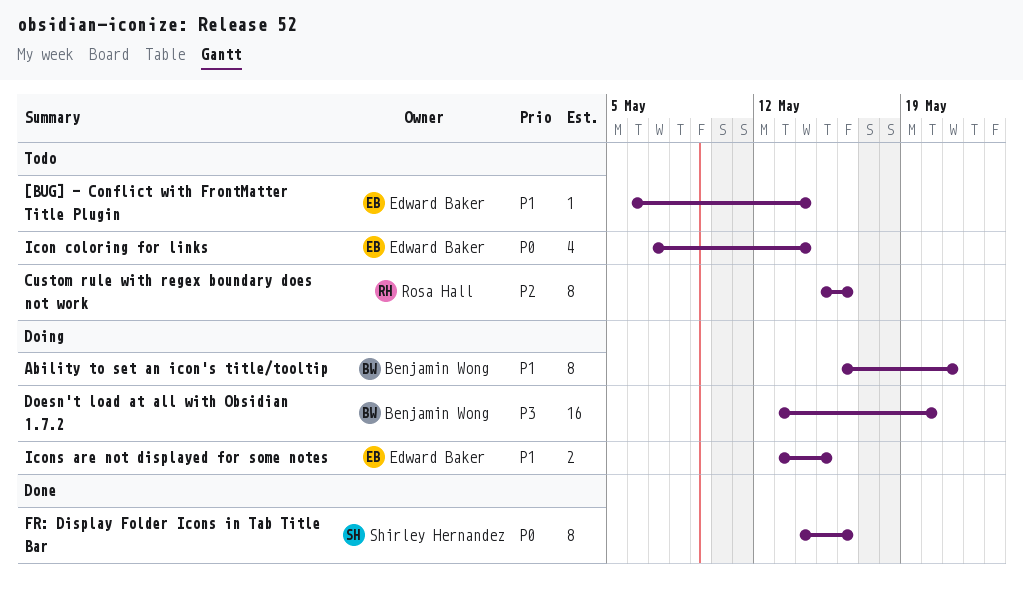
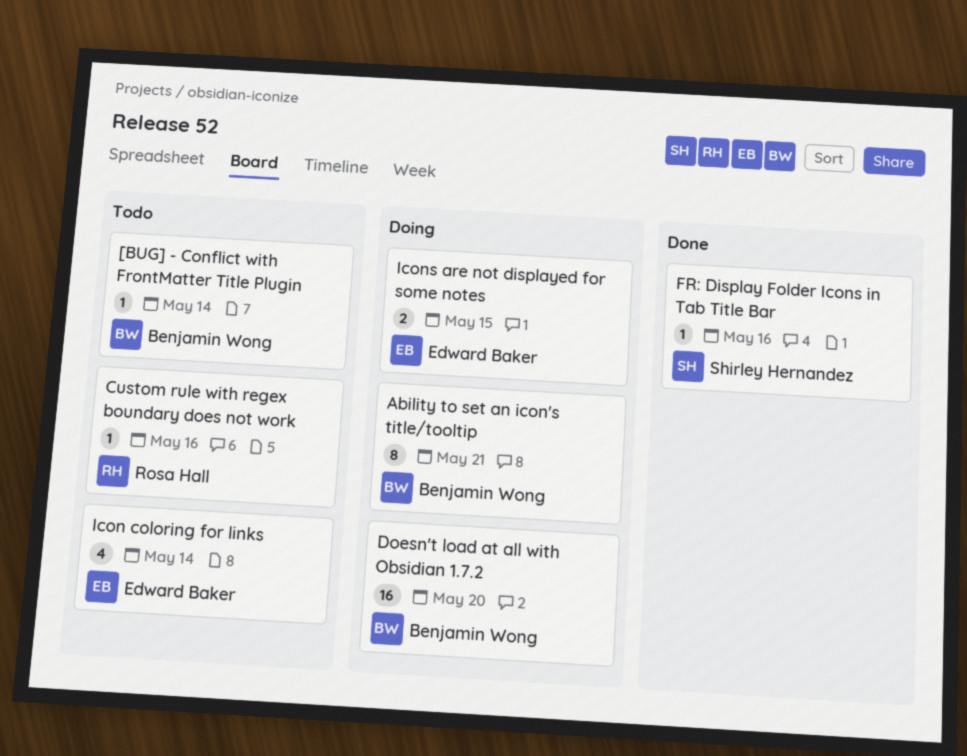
[BUG] - Conflict with FrontMatter Title Plugin, owner: Edward Baker -> Benjamin Wong
Custom rule with regex boundary does not work, estimate: 8 -> 1
FR: Display Folder Icons in Tab Title Bar, estimate: 8 -> 1

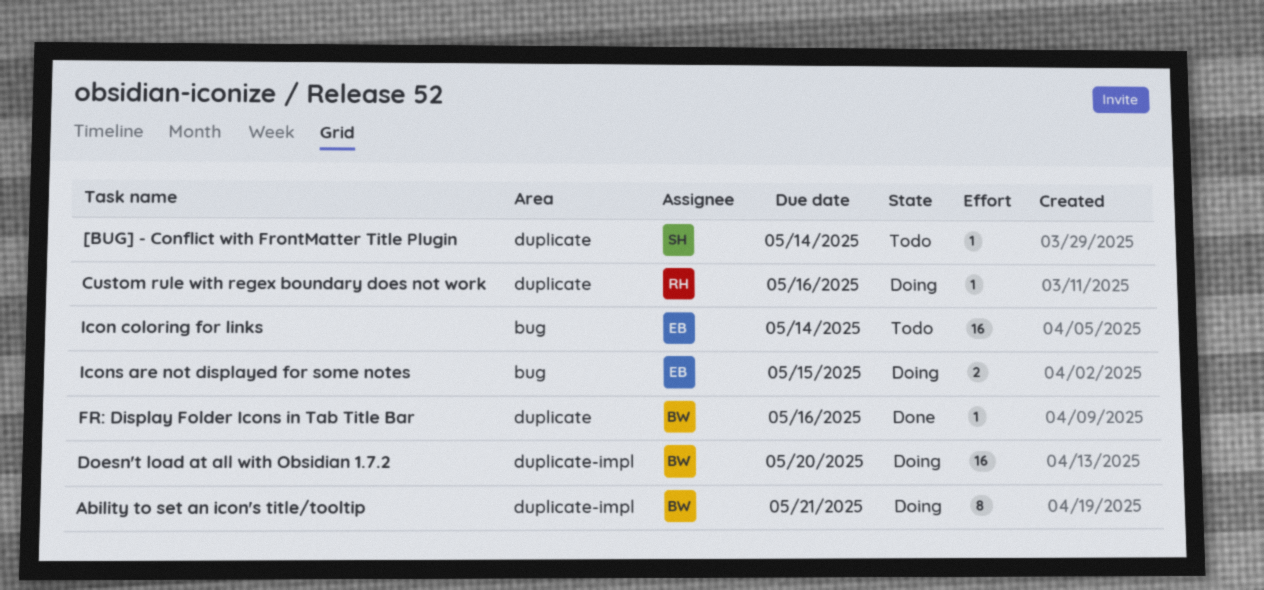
[BUG] - Conflict with FrontMatter Title Plugin, owner: Benjamin Wong -> Shirley Hernandez
Custom rule with regex boundary does not work, status: Todo -> Doing
FR: Display Folder Icons in Tab Title Bar, owner: Shirley Hernandez -> Benjamin Wong
Icon coloring for links, estimate: 4 -> 16

